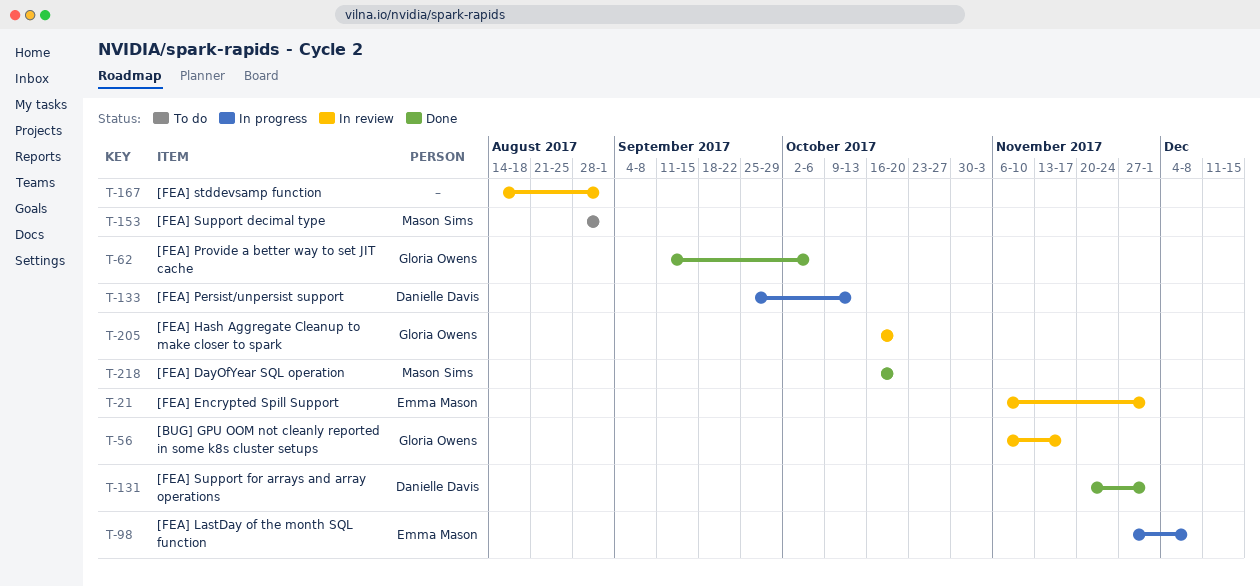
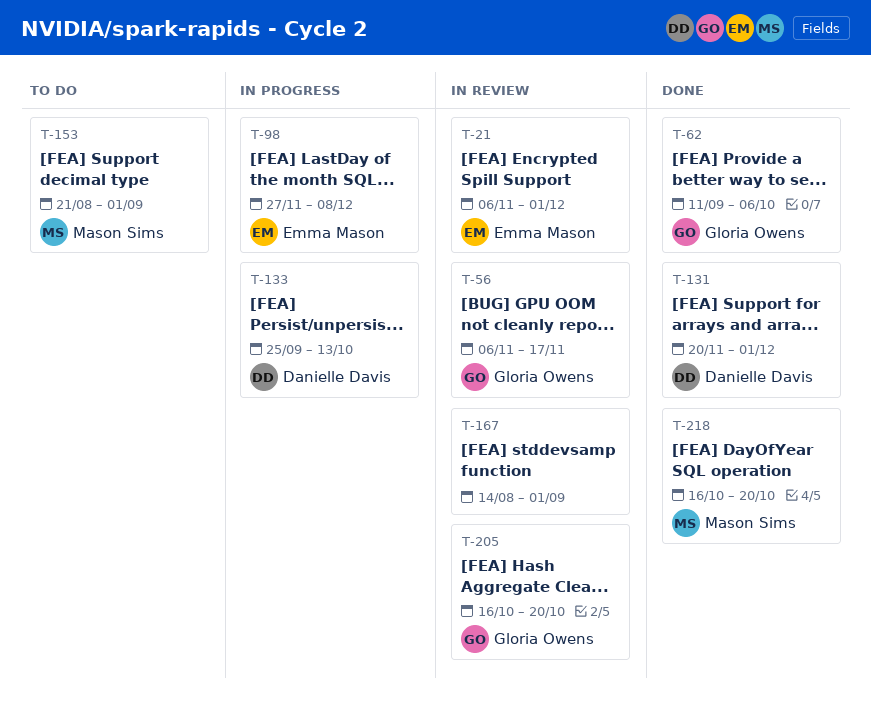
T-153, start: Aug 28 -> Aug 21

